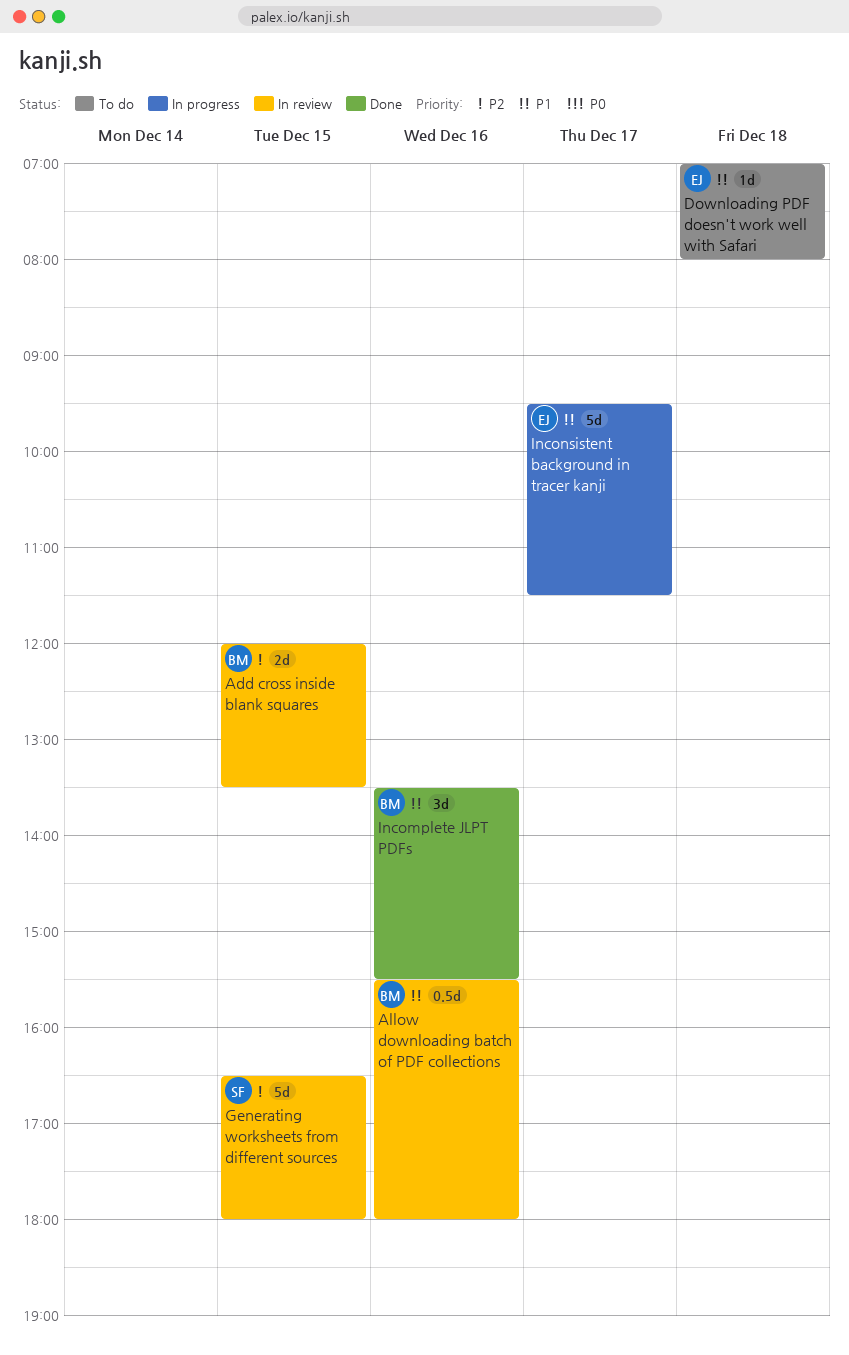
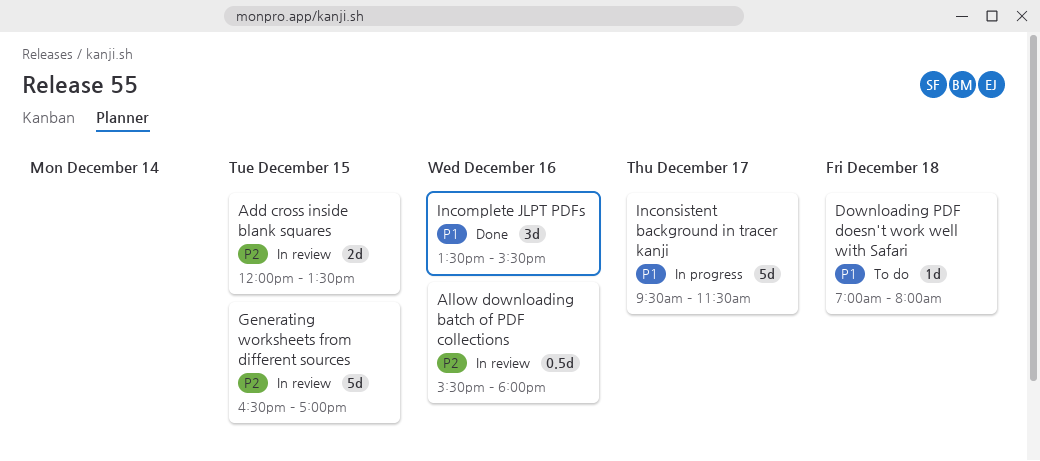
Allow downloading batch of PDF collections, priority: P1 -> P2
Generating worksheets from different sources, ends: 18:00 -> 17:00

